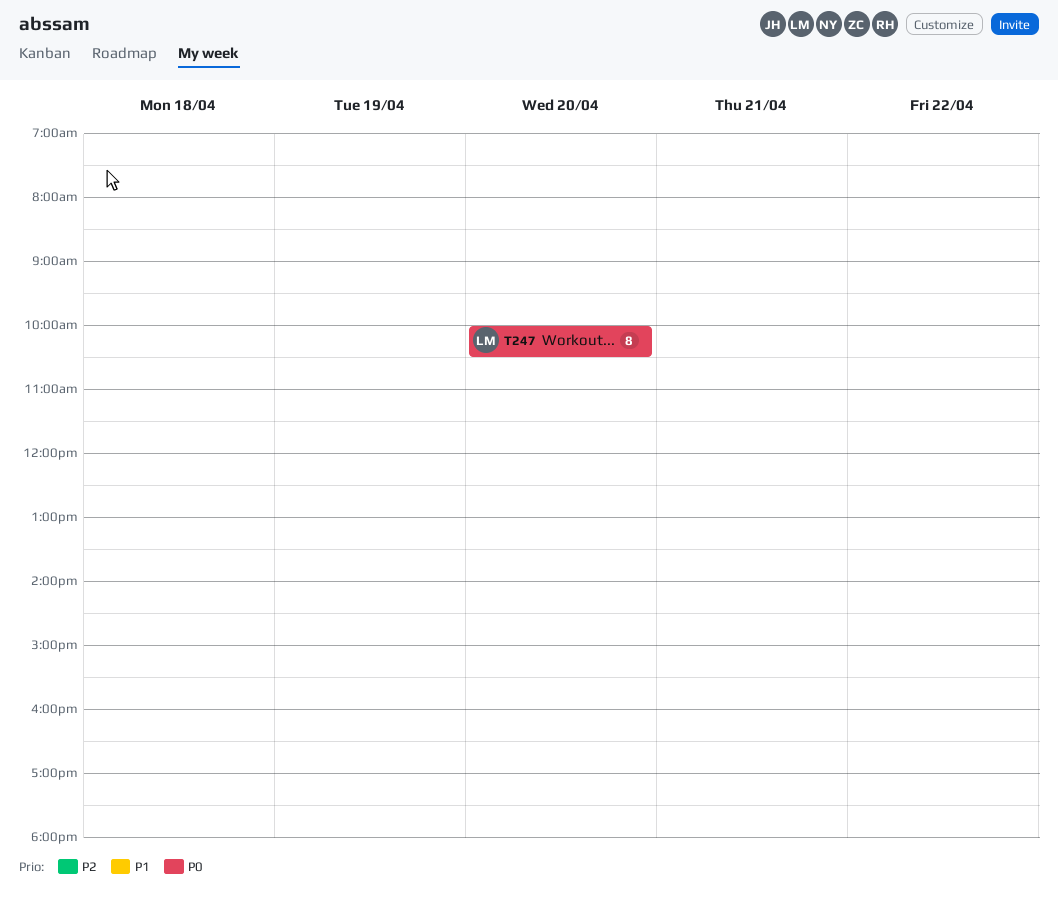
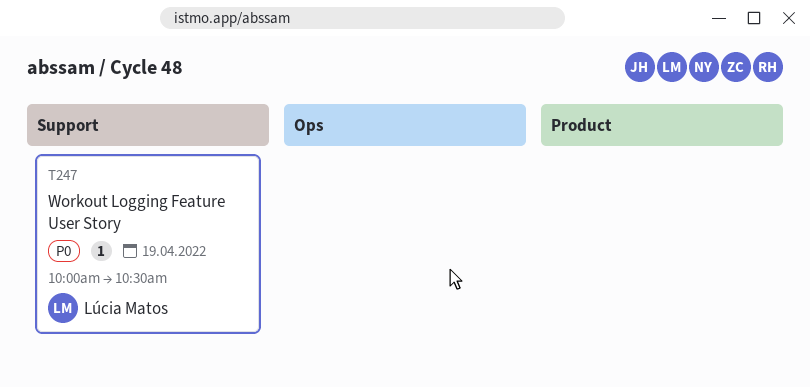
T247, estimate: 8 -> 1
T247, day: Apr 20 -> Apr 19

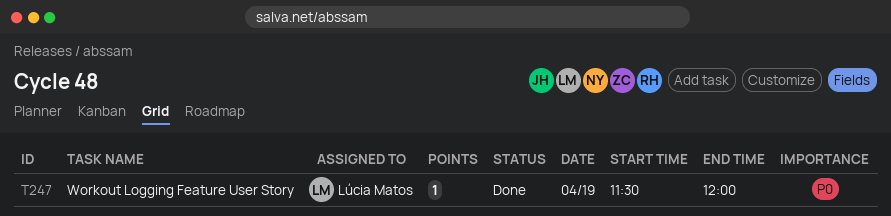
T247, begins: 10:00 -> 11:30
T247, ends: 10:30 -> 12:00

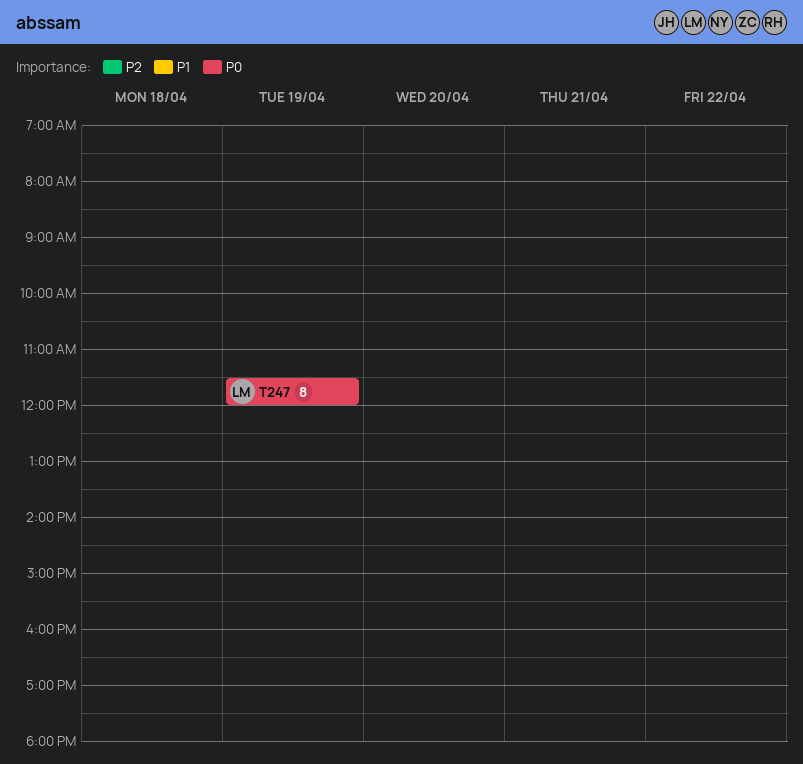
T247, estimate: 1 -> 8

